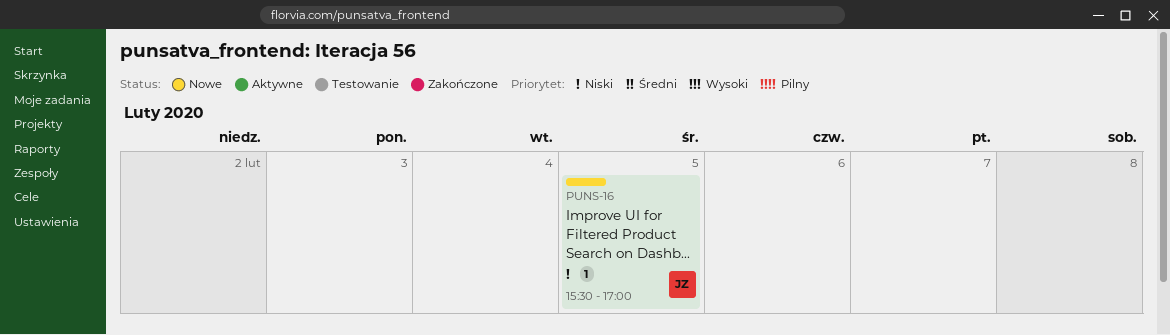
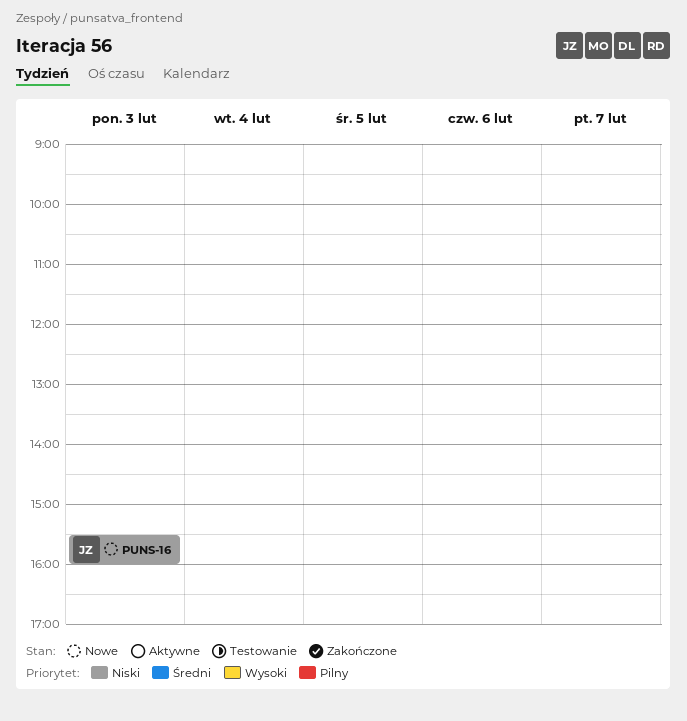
PUNS-16, day: Feb 5 -> Feb 3
PUNS-16, ends: 17:00 -> 16:00

